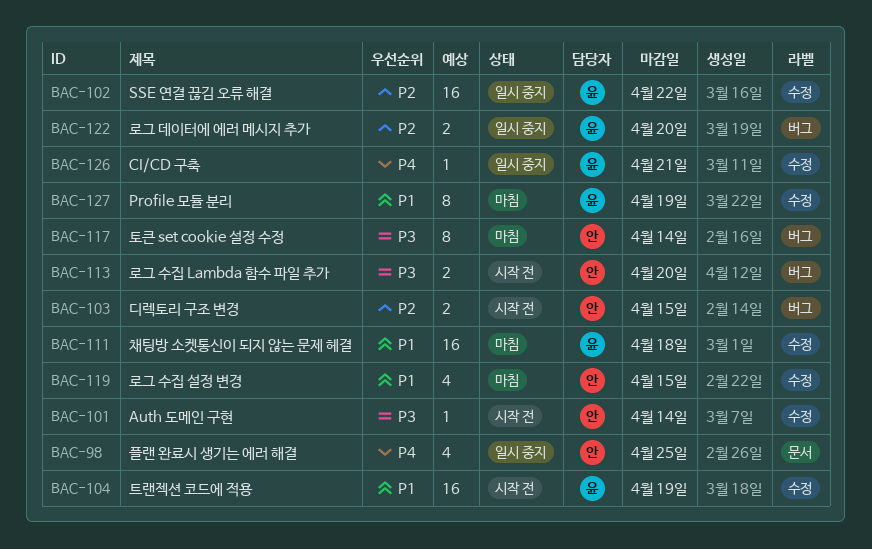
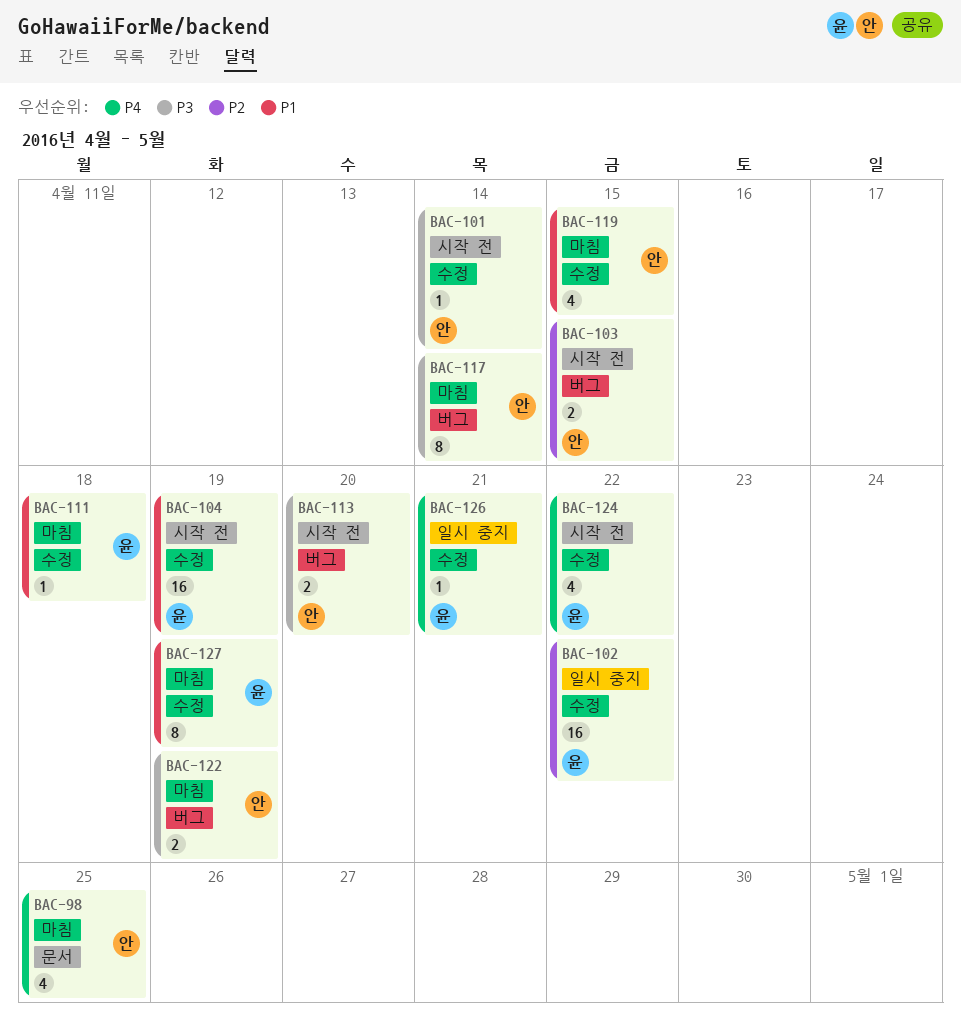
BAC-98, status: 일시 중지 -> 마침
BAC-111, estimate: 16 -> 1
BAC-122, status: 일시 중지 -> 마침
BAC-122, owner: 윤 -> 안
BAC-122, priority: P2 -> P3
BAC-122, due: Apr 20 -> Apr 19
BAC-124: none -> present

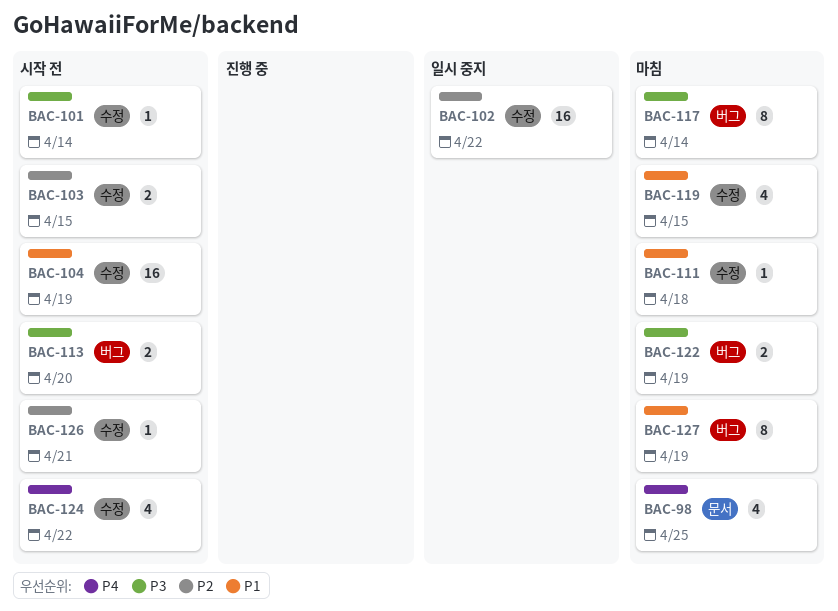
BAC-103, label: 버그 -> 수정
BAC-126, status: 일시 중지 -> 시작 전
BAC-126, priority: P4 -> P2
BAC-127, label: 수정 -> 버그

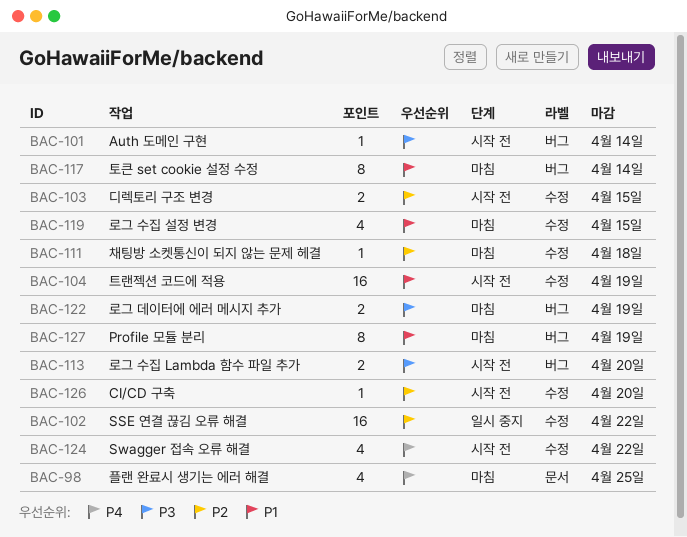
BAC-101, label: 수정 -> 버그
BAC-111, priority: P1 -> P2
BAC-117, priority: P3 -> P1
BAC-126, due: Apr 21 -> Apr 20

